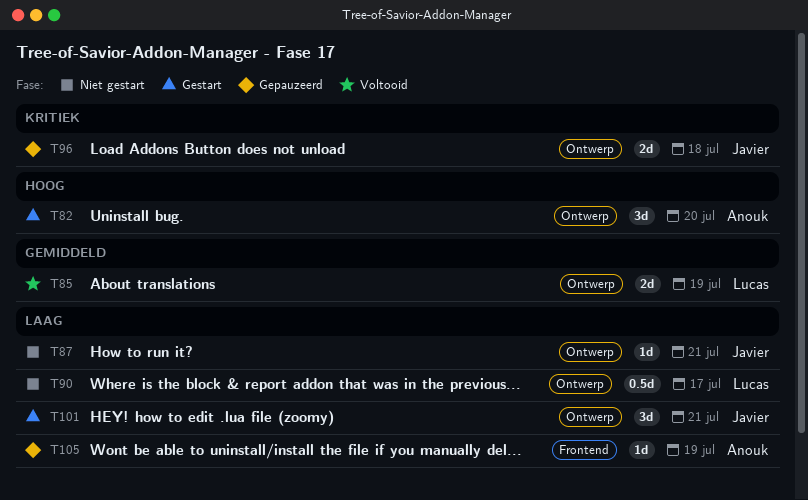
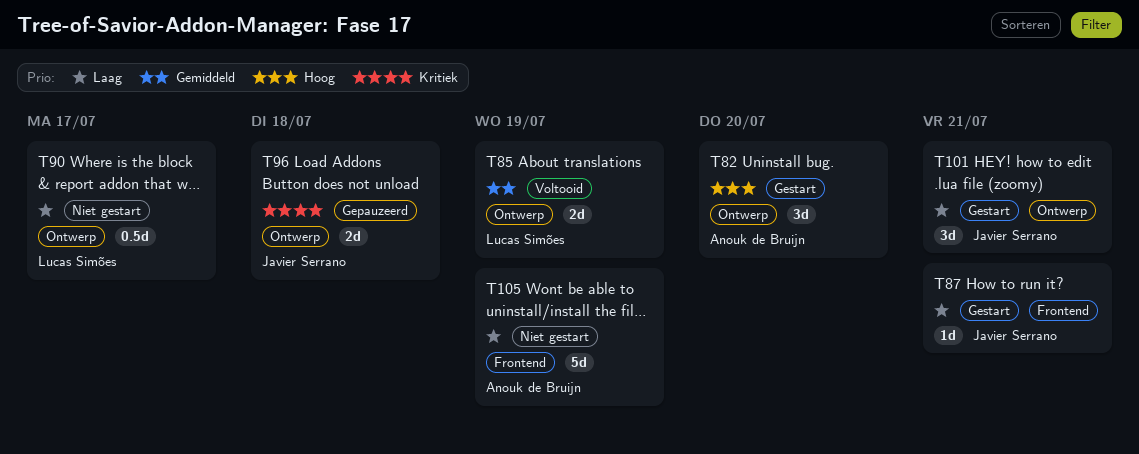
T87, status: Niet gestart -> Gestart
T87, label: Ontwerp -> Frontend
T105, status: Gepauzeerd -> Niet gestart
T105, estimate: 1d -> 5d

